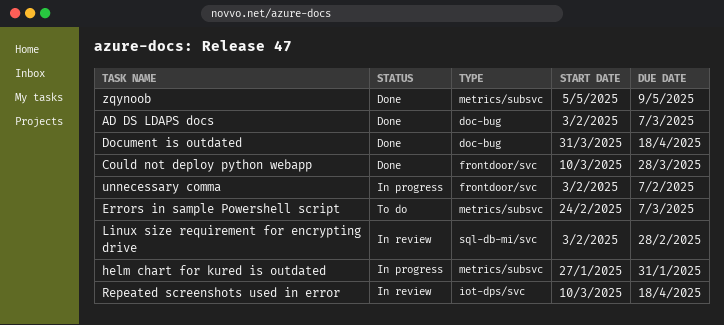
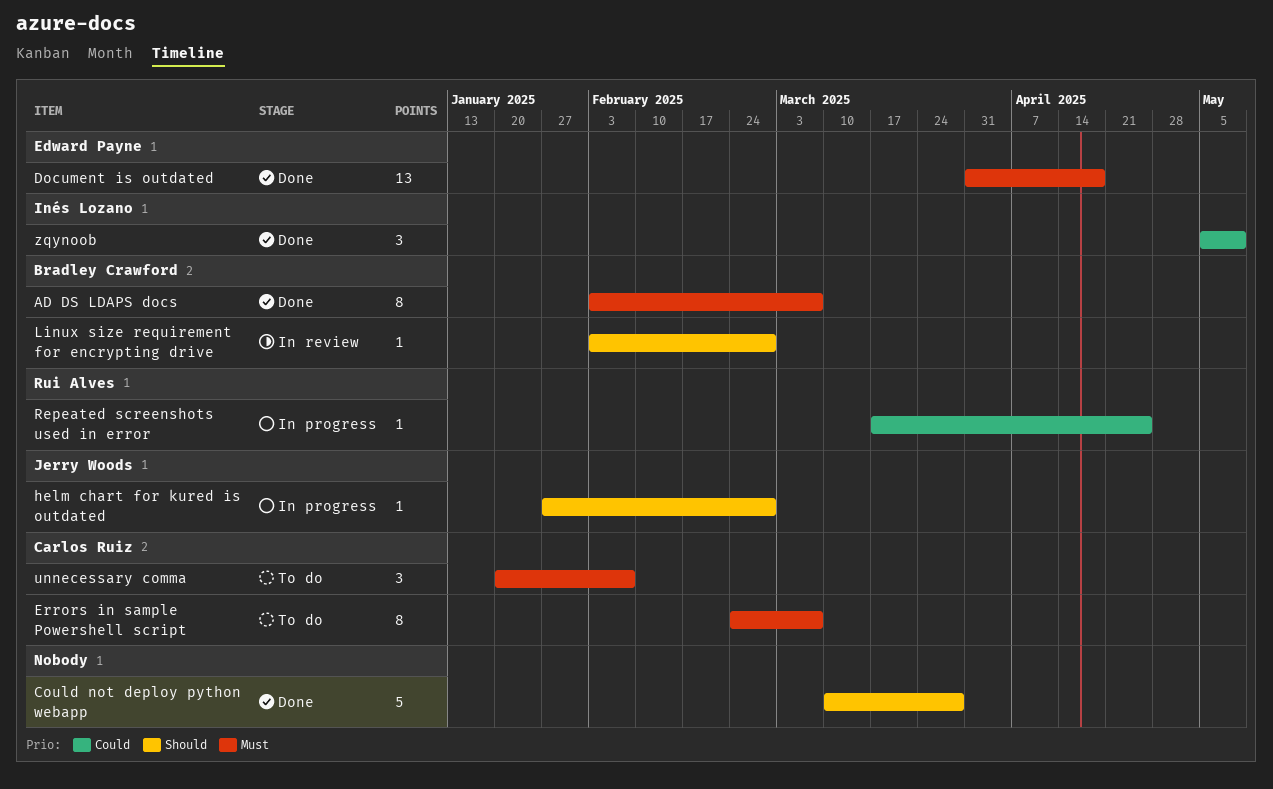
helm chart for kured is outdated, due: Jan 31 -> Feb 28
Repeated screenshots used in error, status: In review -> In progress
Repeated screenshots used in error, start: Mar 10 -> Mar 17
Repeated screenshots used in error, due: Apr 18 -> Apr 25
unnecessary comma, status: In progress -> To do
unnecessary comma, start: Feb 3 -> Jan 20

